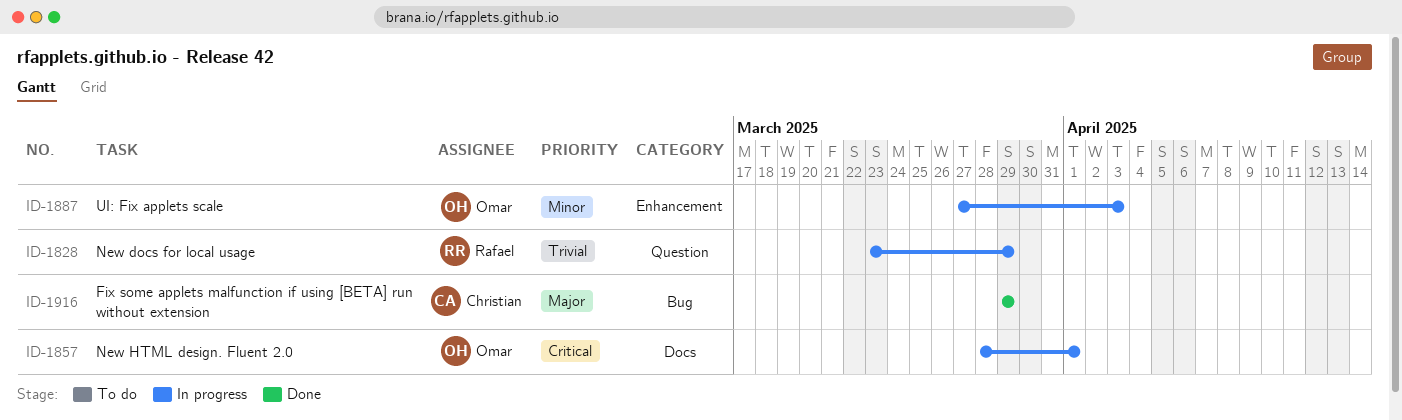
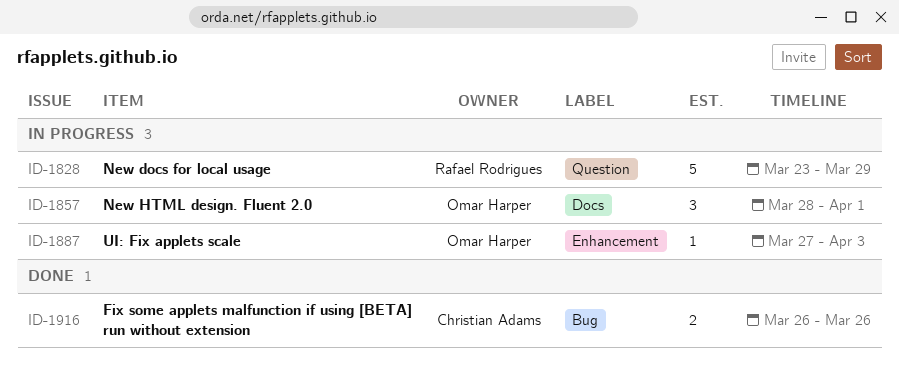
ID-1916, start: Mar 29 -> Mar 26
ID-1916, due: Mar 29 -> Mar 26

